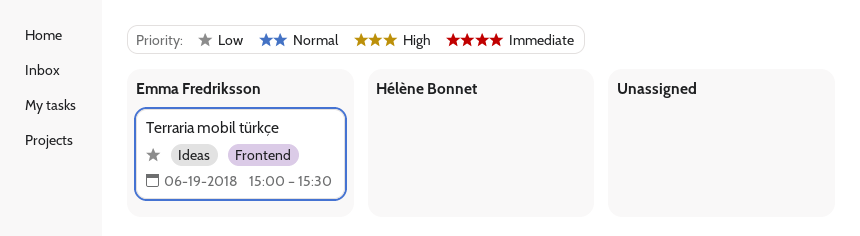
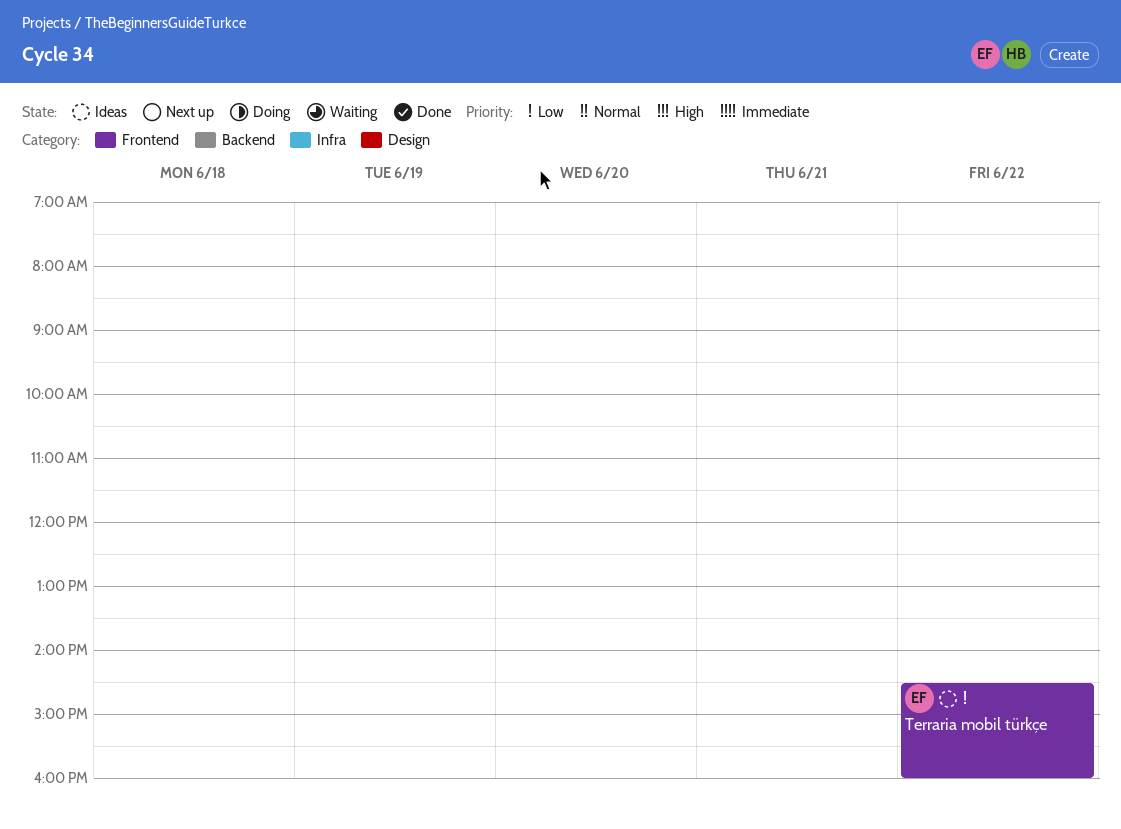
Terraria mobil türkçe, day: Jun 19 -> Jun 22
Terraria mobil türkçe, begins: 15:00 -> 14:30
Terraria mobil türkçe, ends: 15:30 -> 16:00

